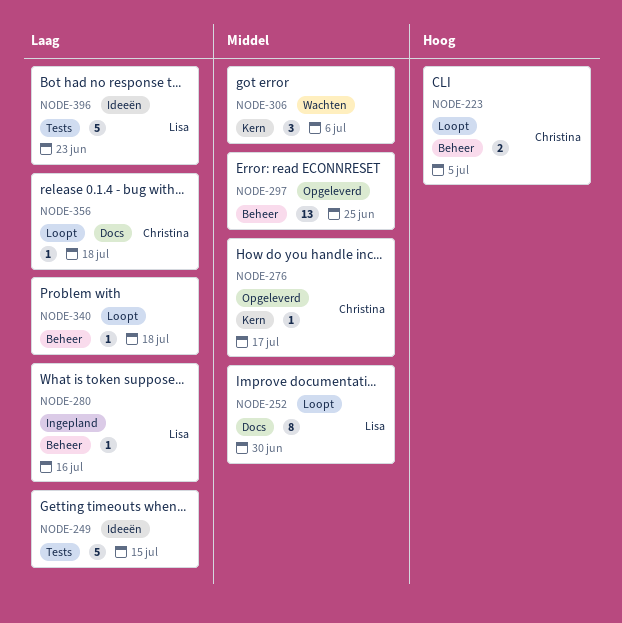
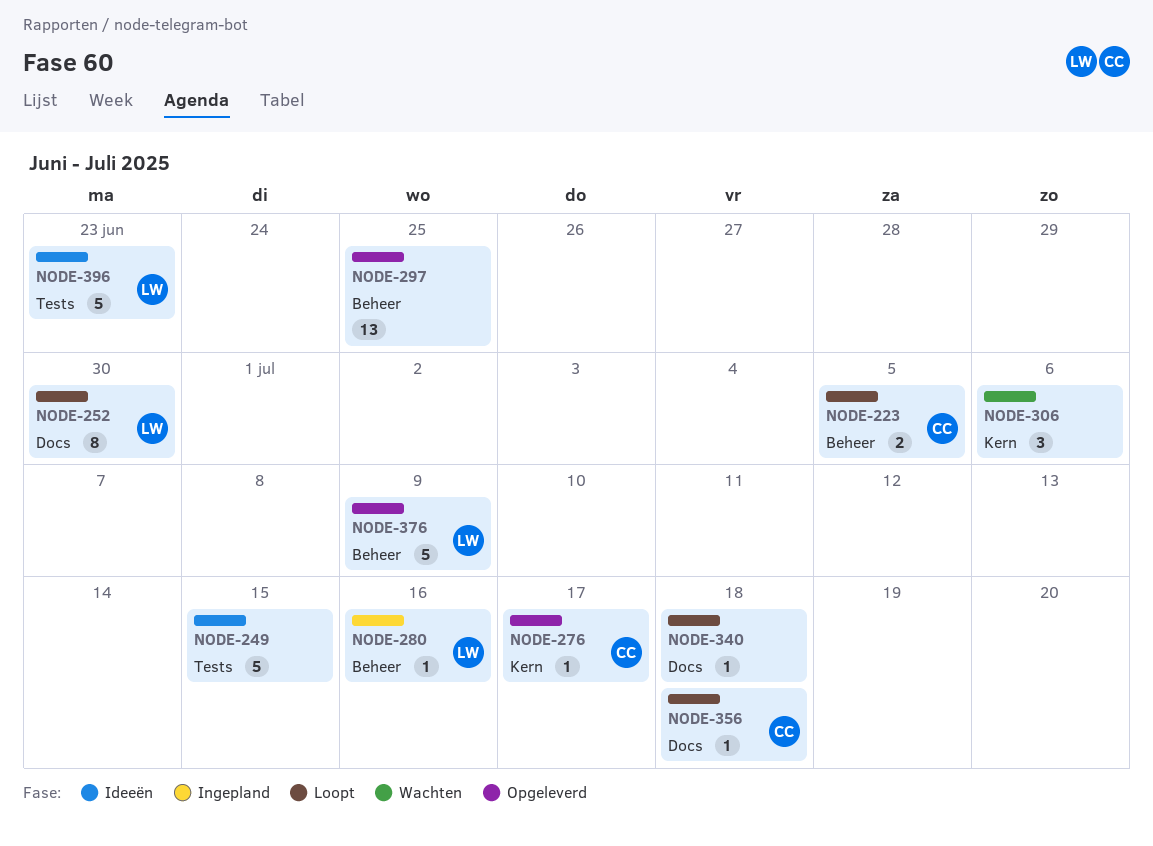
NODE-340, label: Beheer -> Docs
NODE-376: none -> present

